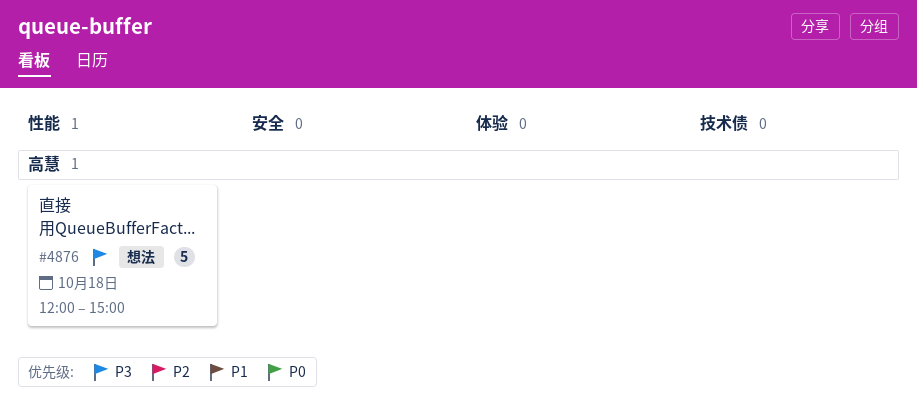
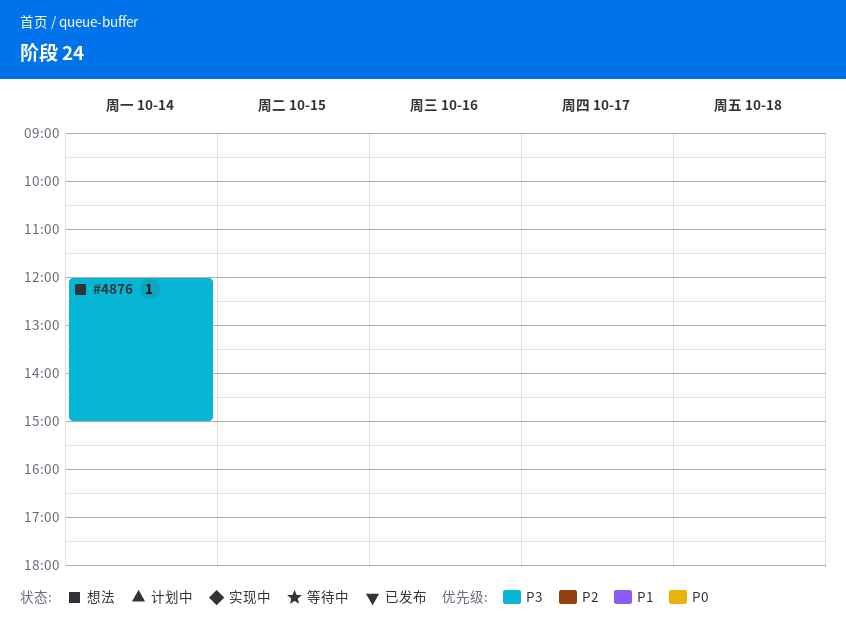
#4876, estimate: 5 -> 1
#4876, day: Oct 18 -> Oct 14

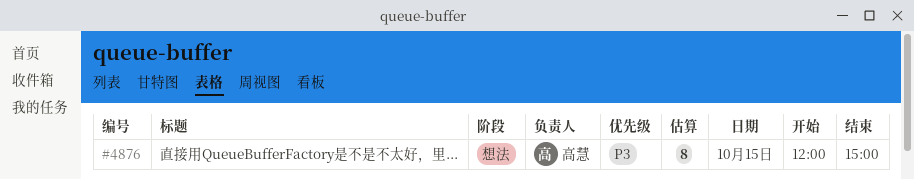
#4876, estimate: 1 -> 8
#4876, day: Oct 14 -> Oct 15

